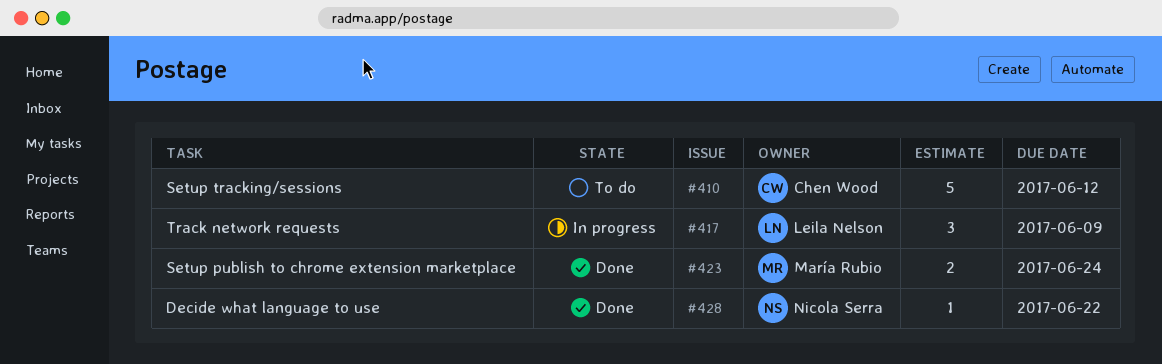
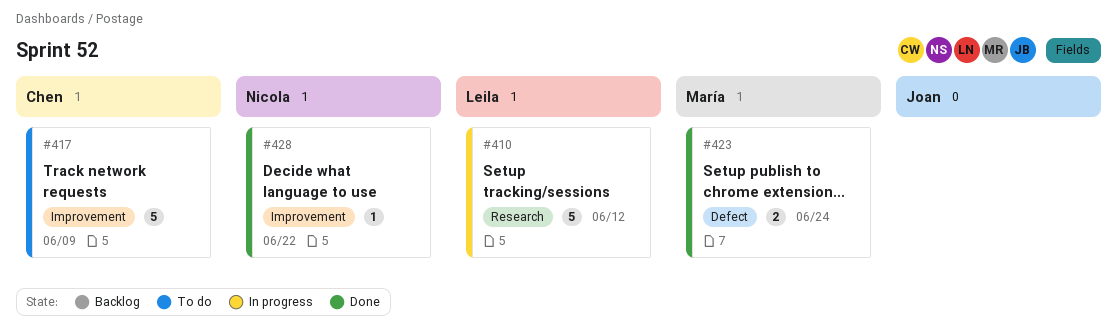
#410, status: To do -> In progress
#410, owner: Chen Wood -> Leila Nelson
#417, status: In progress -> To do
#417, owner: Leila Nelson -> Chen Wood
#417, estimate: 3 -> 5

